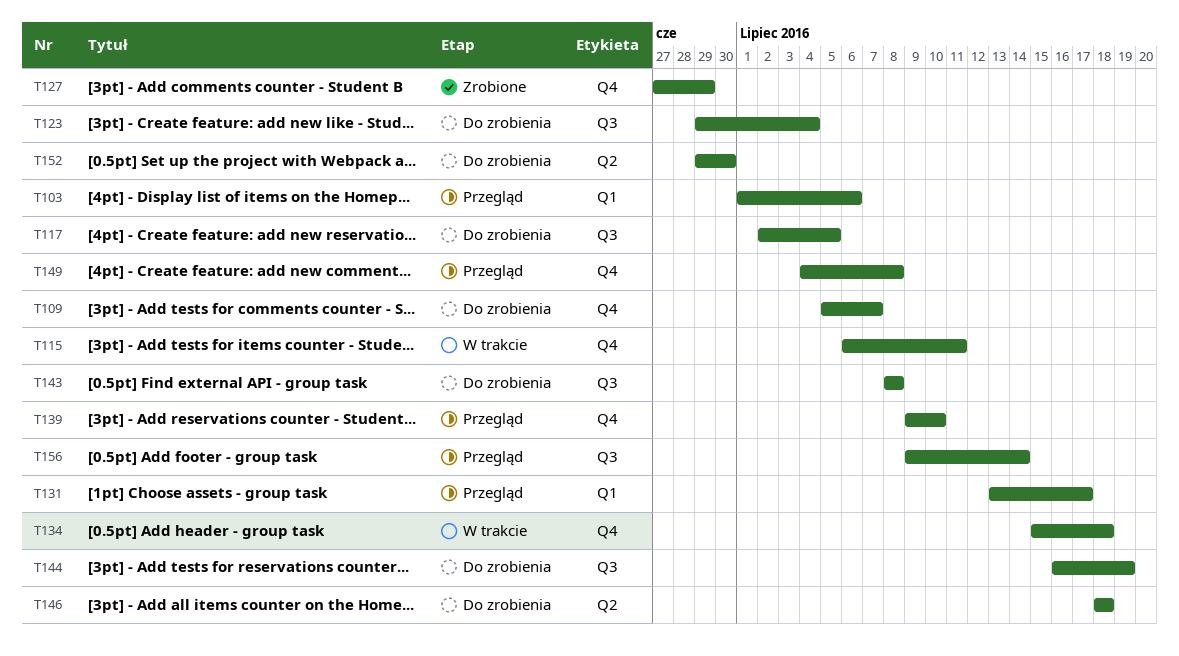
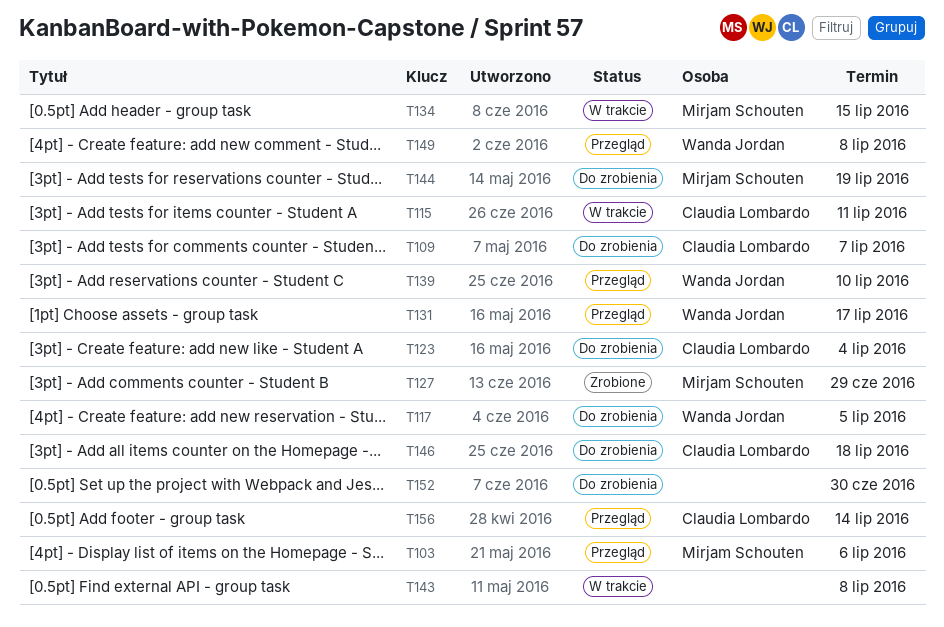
T134, due: Jul 18 -> Jul 15
T143, status: Do zrobienia -> W trakcie

